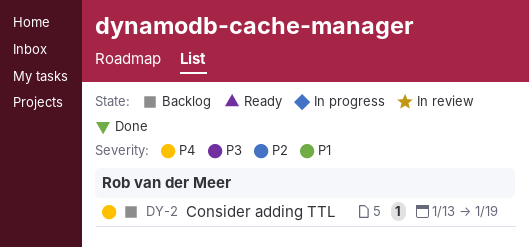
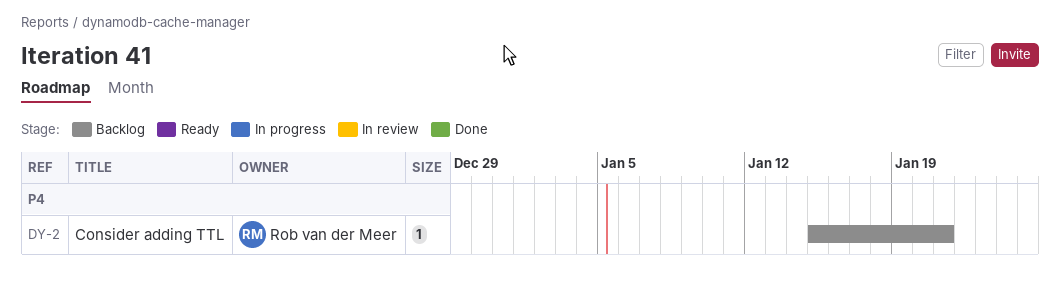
DY-2, start: Jan 13 -> Jan 15
DY-2, due: Jan 19 -> Jan 21

